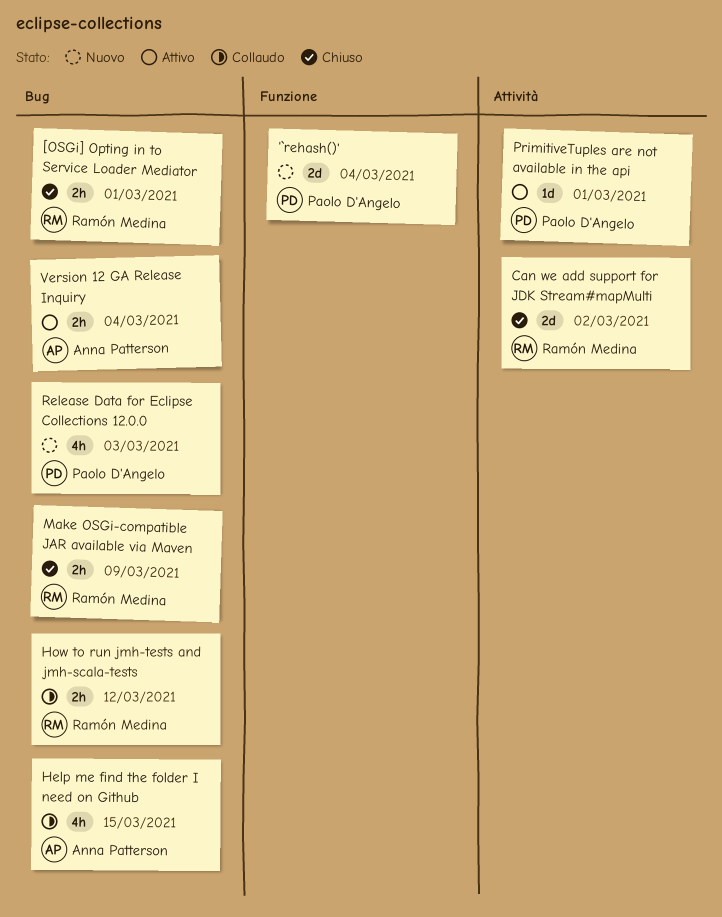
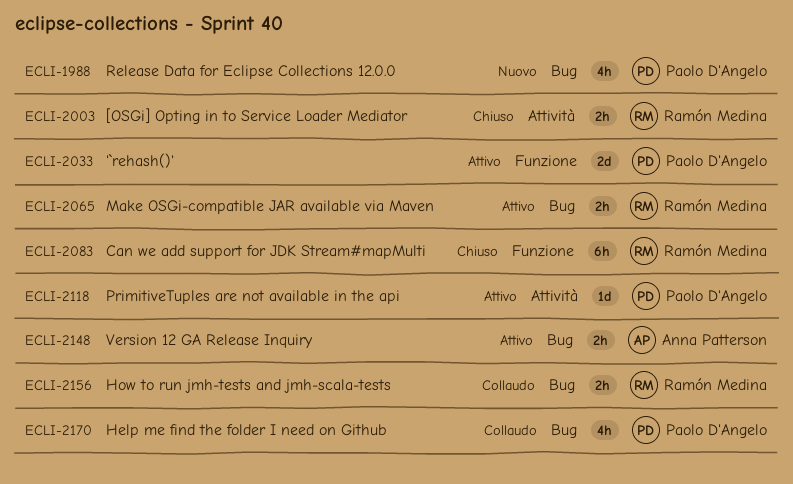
'`rehash()', status: Nuovo -> Attivo
[OSGi] Opting in to Service Loader Mediator, label: Bug -> Attività
Can we add support for JDK Stream#mapMulti, label: Attività -> Funzione
Can we add support for JDK Stream#mapMulti, estimate: 2d -> 6h
Help me find the folder I need on Github, owner: Anna Patterson -> Paolo D'Angelo
Make OSGi-compatible JAR available via Maven, status: Chiuso -> Attivo

